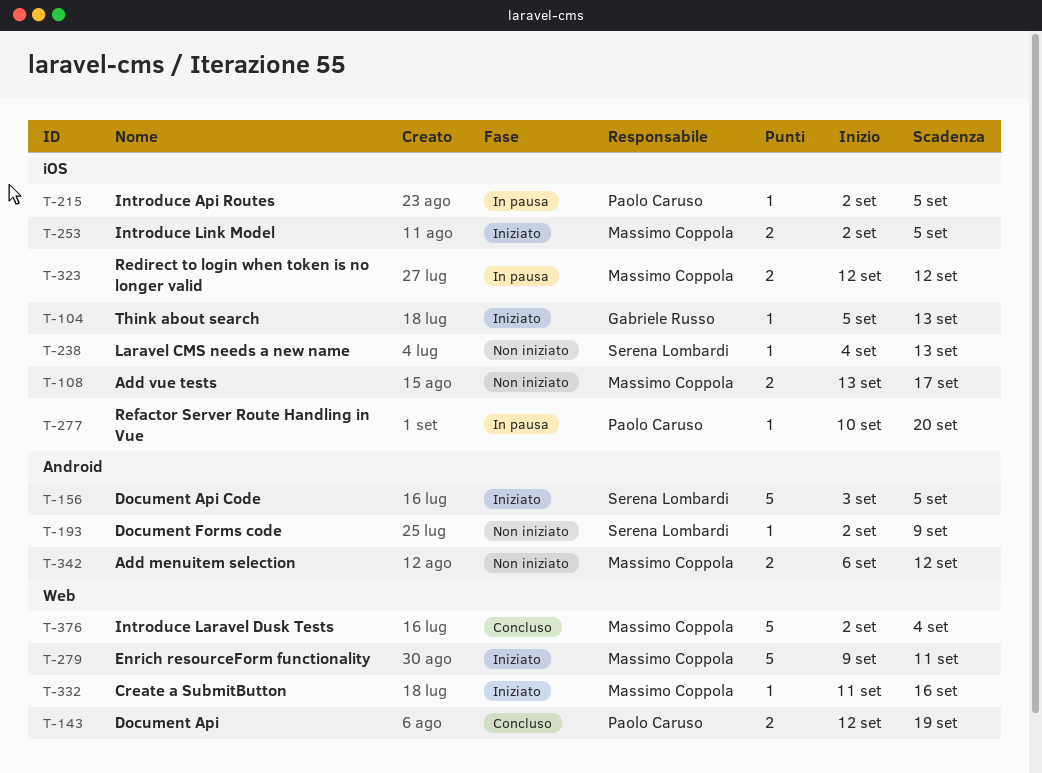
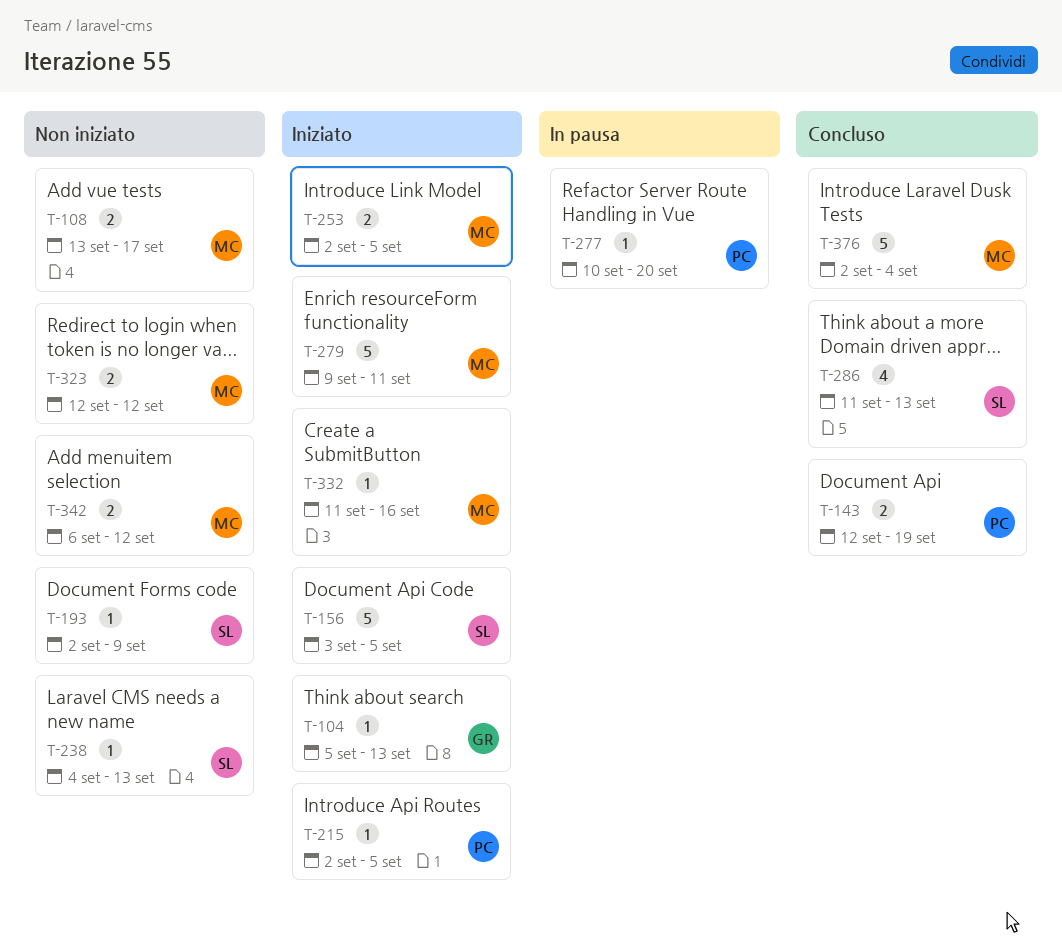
T-215, status: In pausa -> Iniziato
T-286: none -> present
T-323, status: In pausa -> Non iniziato

